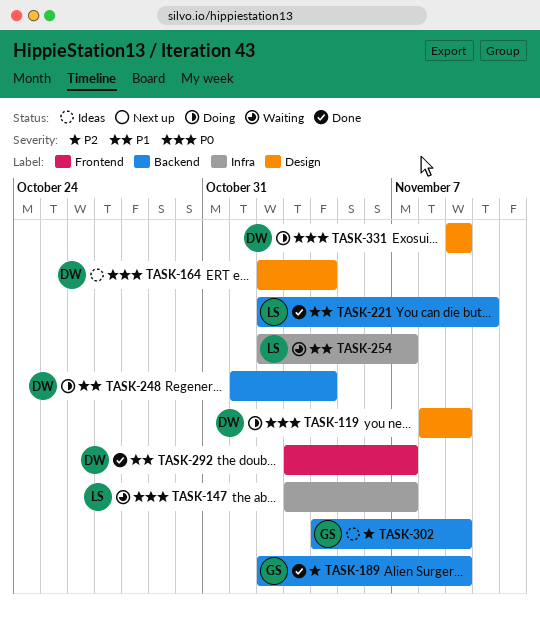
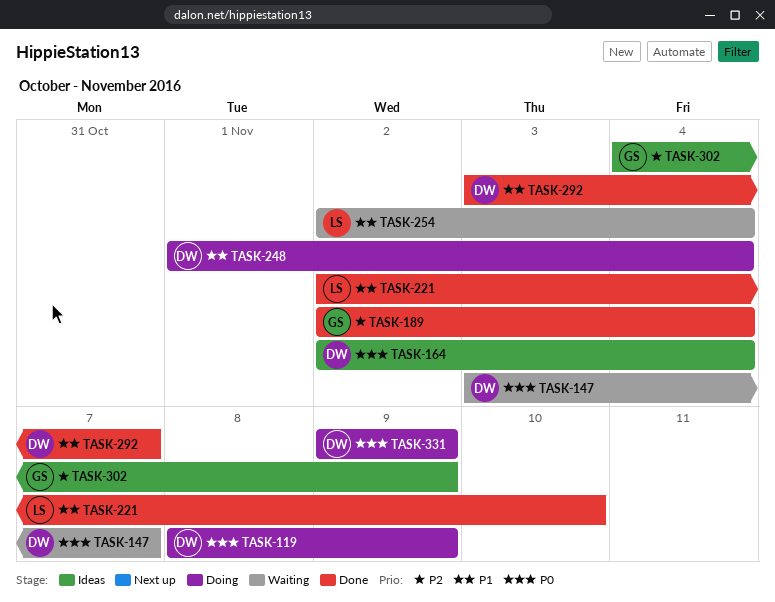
TASK-147, owner: LS -> DW
TASK-189, due: Nov 9 -> Nov 4
TASK-254, due: Nov 7 -> Nov 4

